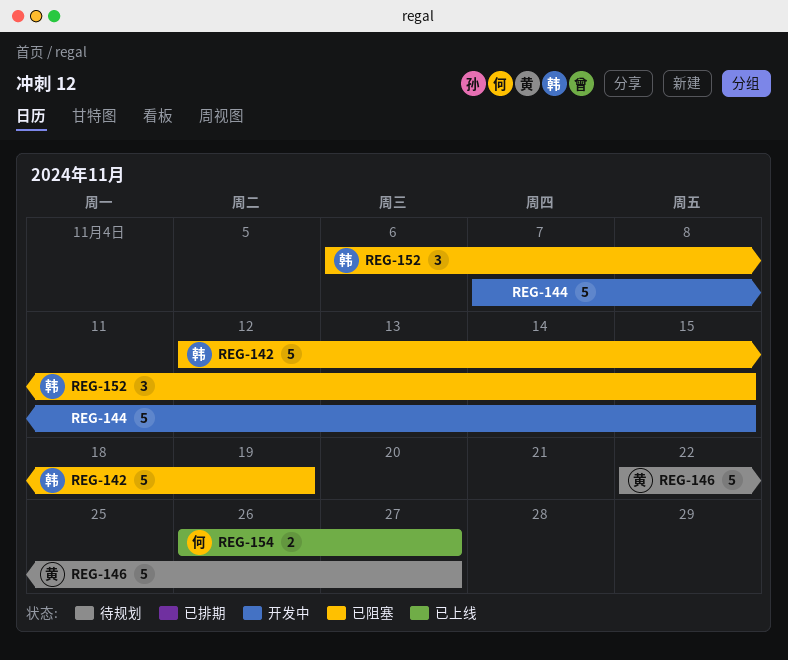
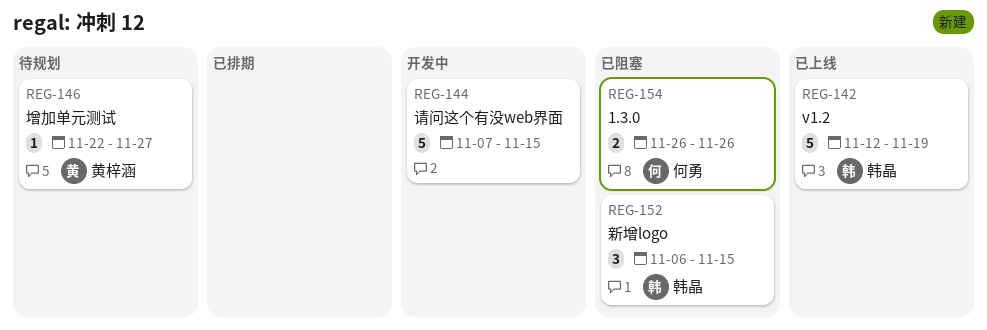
REG-142, status: 已阻塞 -> 已上线
REG-146, estimate: 5 -> 1
REG-154, status: 已上线 -> 已阻塞
REG-154, due: Nov 27 -> Nov 26

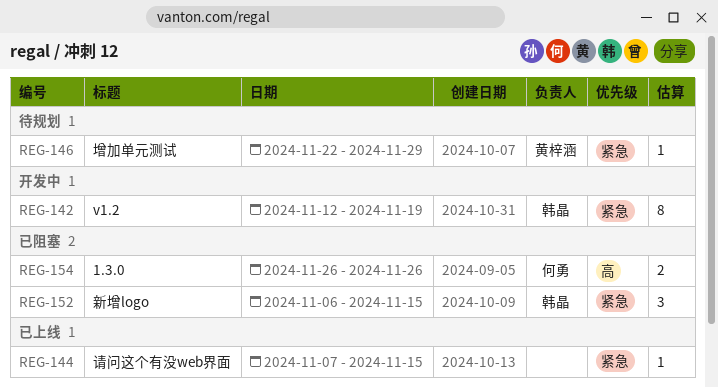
REG-142, status: 已上线 -> 开发中
REG-142, estimate: 5 -> 8
REG-144, status: 开发中 -> 已上线
REG-144, estimate: 5 -> 1
REG-146, due: Nov 27 -> Nov 29

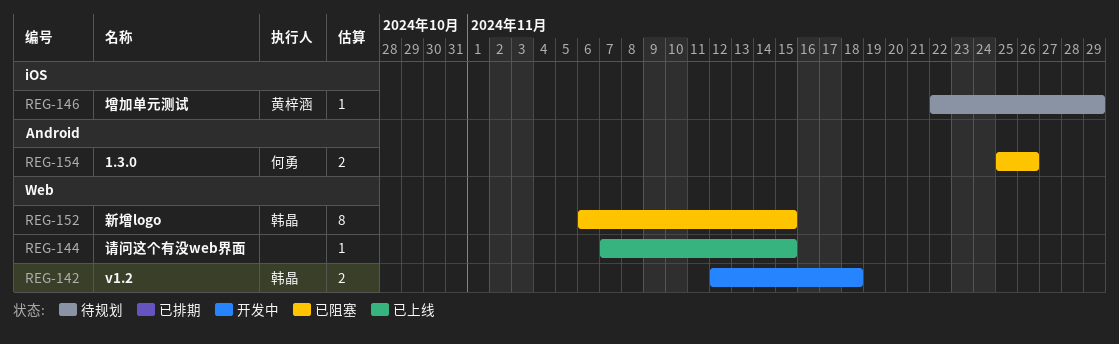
REG-142, estimate: 8 -> 2
REG-142, due: Nov 19 -> Nov 18
REG-152, estimate: 3 -> 8
REG-154, start: Nov 26 -> Nov 25

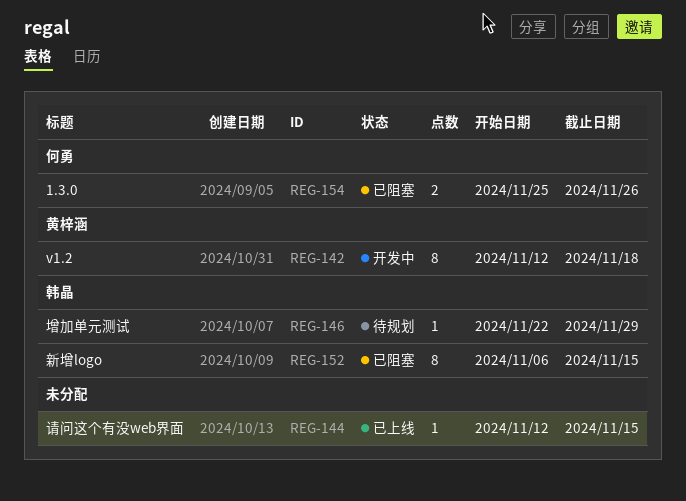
REG-142, owner: 韩晶 -> 黄梓涵
REG-142, estimate: 2 -> 8
REG-144, start: Nov 7 -> Nov 12
REG-146, owner: 黄梓涵 -> 韩晶

